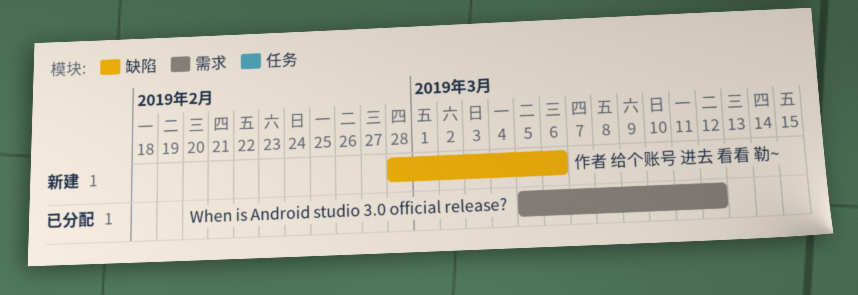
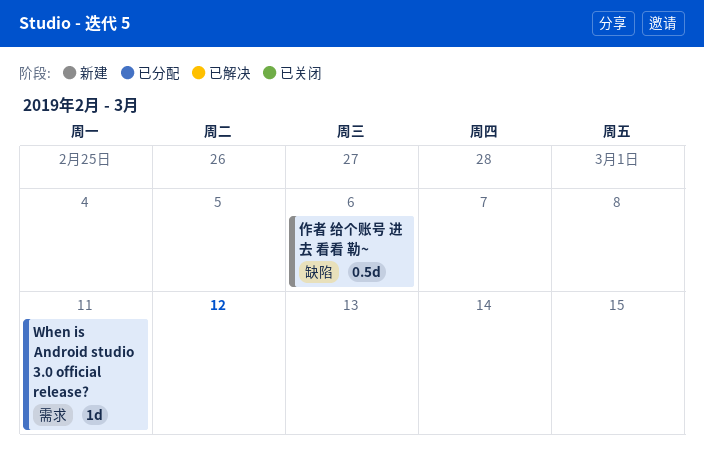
When is Android studio 3.0 official release?, due: Mar 12 -> Mar 11

